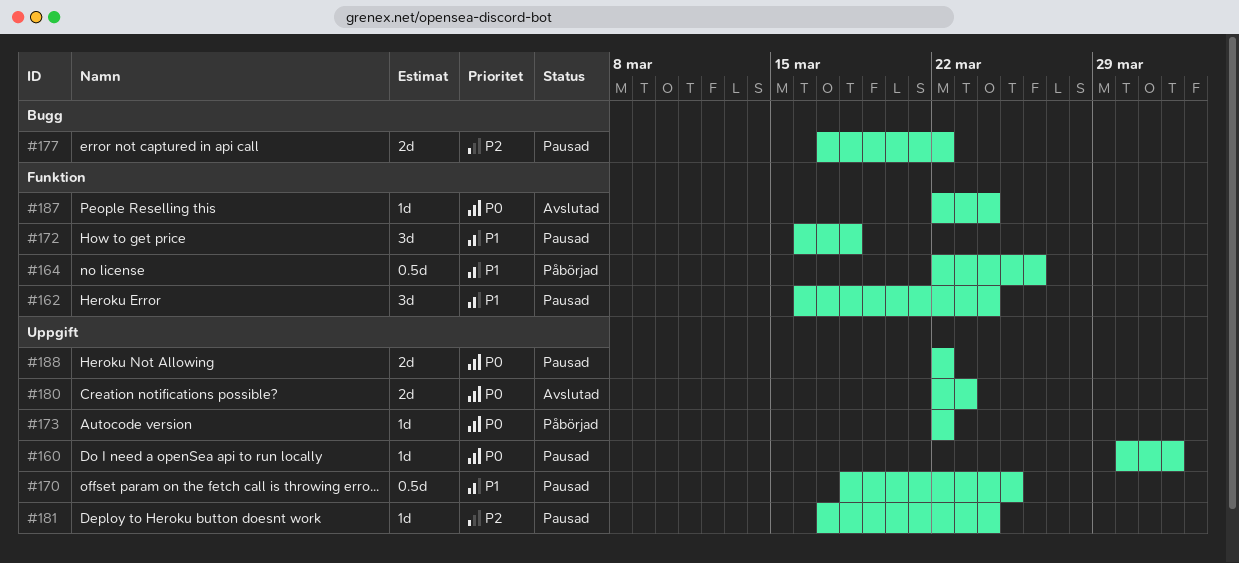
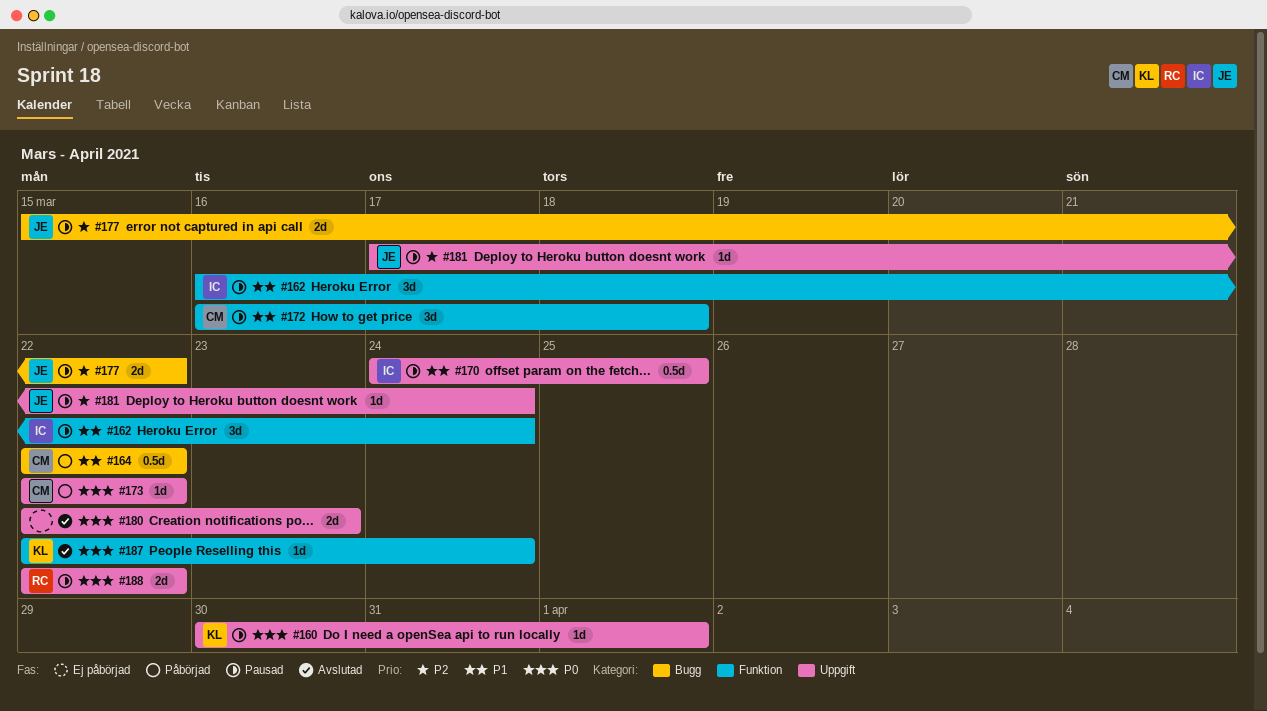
#164, label: Funktion -> Bugg
#164, due: Mar 26 -> Mar 22
#170, start: Mar 18 -> Mar 24
#177, start: Mar 17 -> Mar 15

